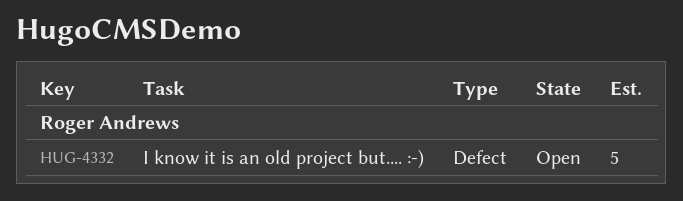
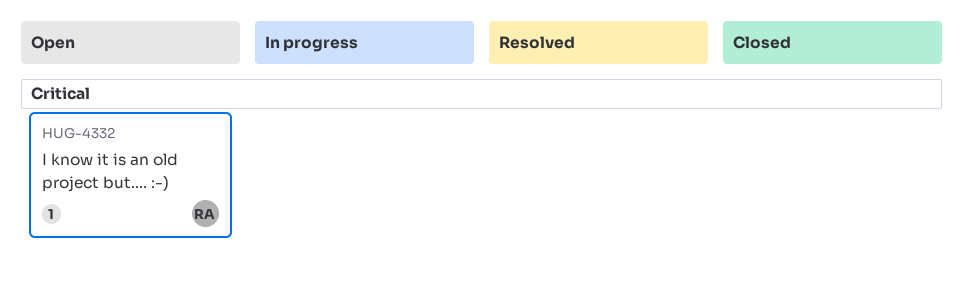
HUG-4332, estimate: 5 -> 1

